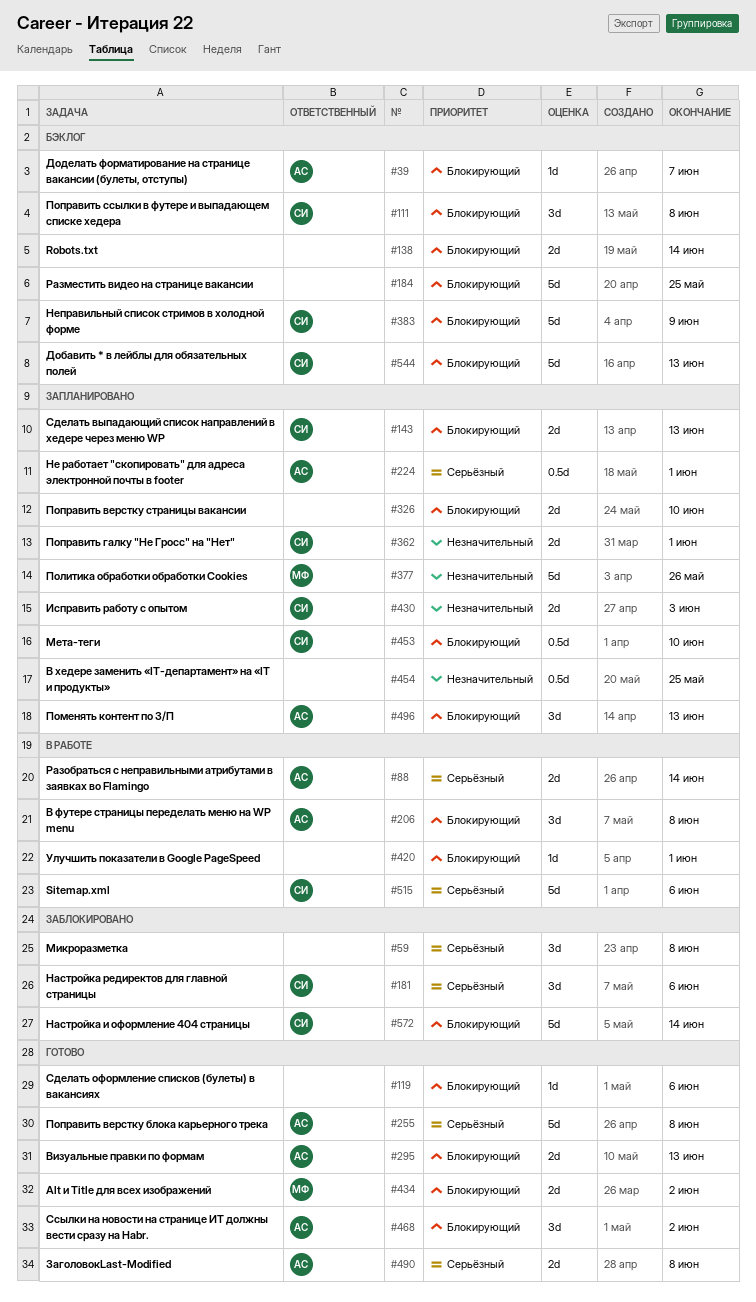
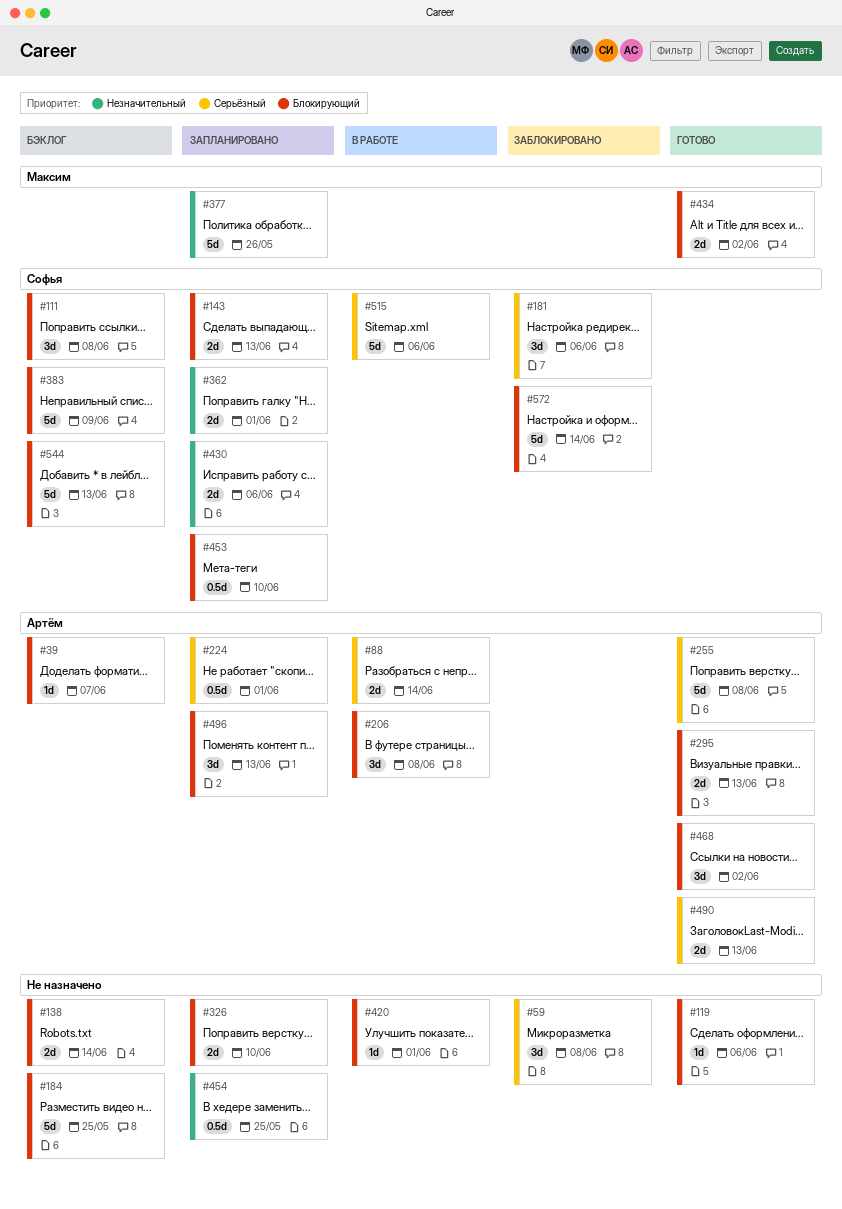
#430, due: Jun 3 -> Jun 6
#490, due: Jun 8 -> Jun 13

